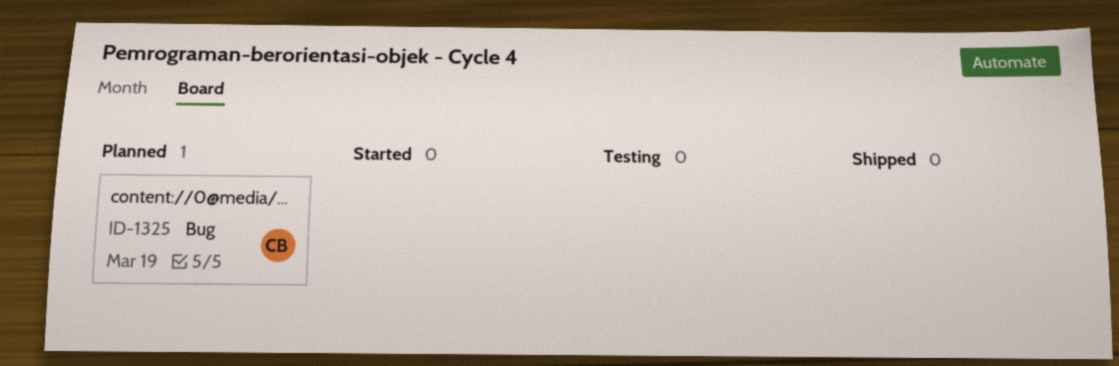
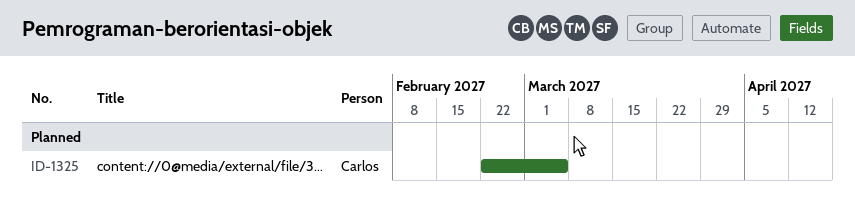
ID-1325, due: Mar 19 -> Mar 5

